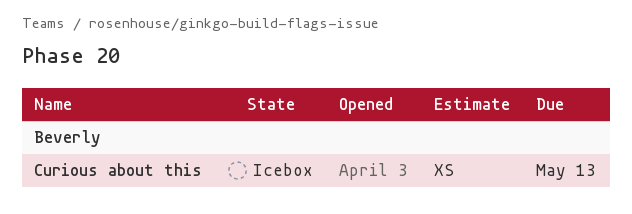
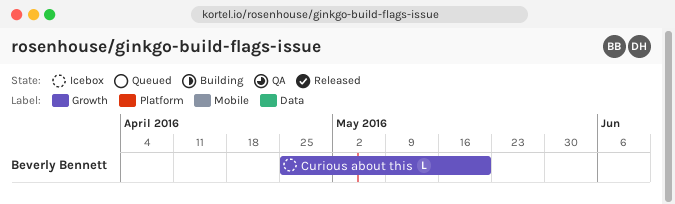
Curious about this, estimate: XS -> L
Curious about this, due: May 13 -> May 20

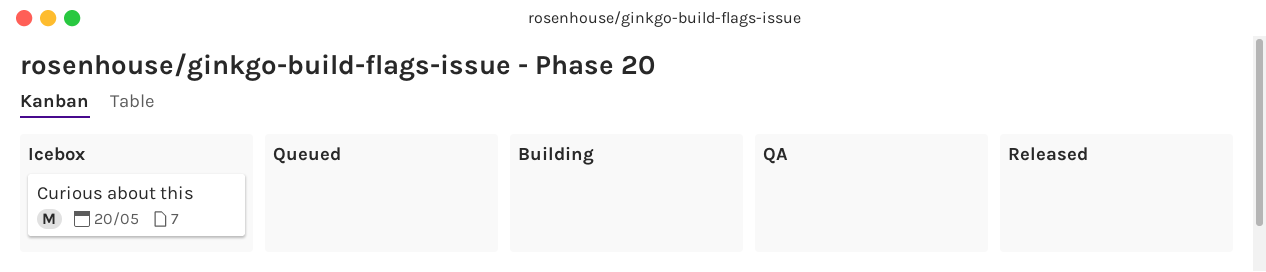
Curious about this, estimate: L -> M

